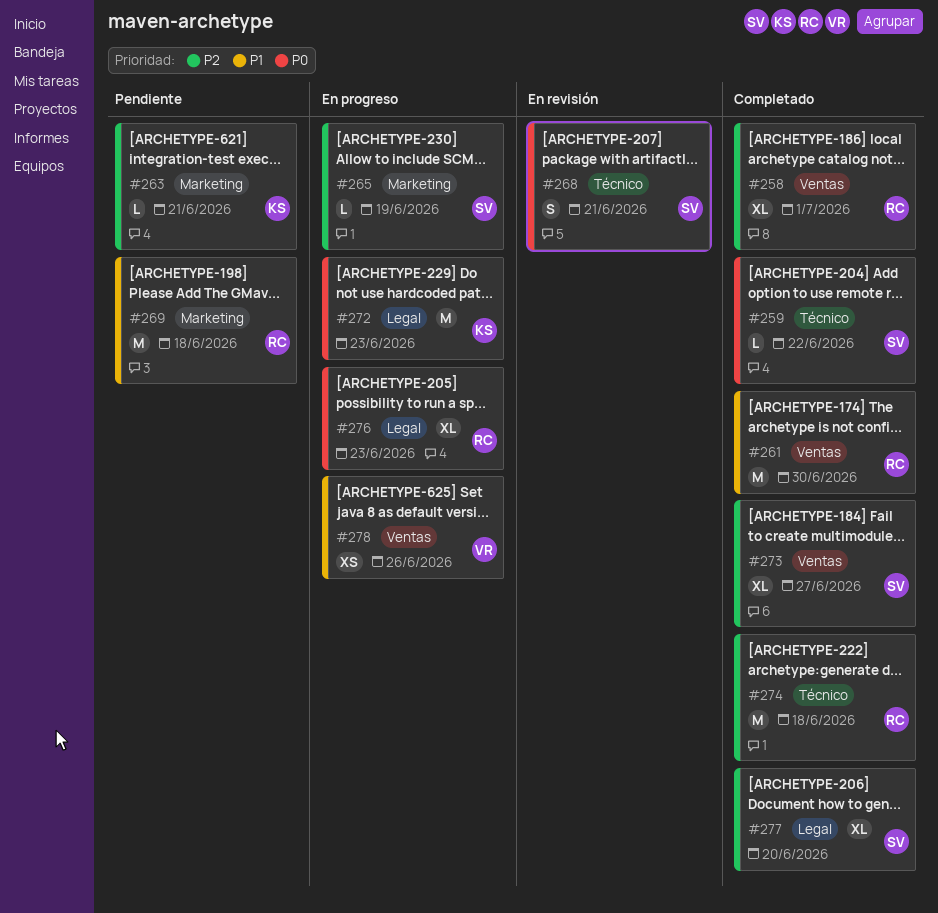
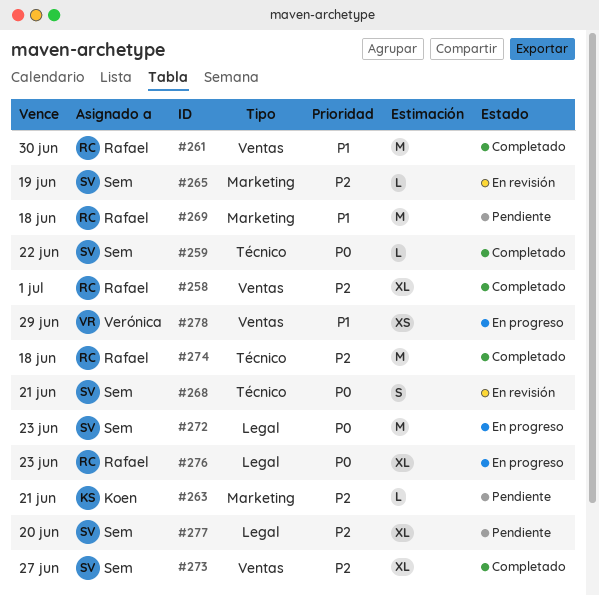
#265, status: En progreso -> En revisión
#272, owner: Koen -> Sem
#277, status: Completado -> Pendiente
#278, due: Jun 26 -> Jun 29

